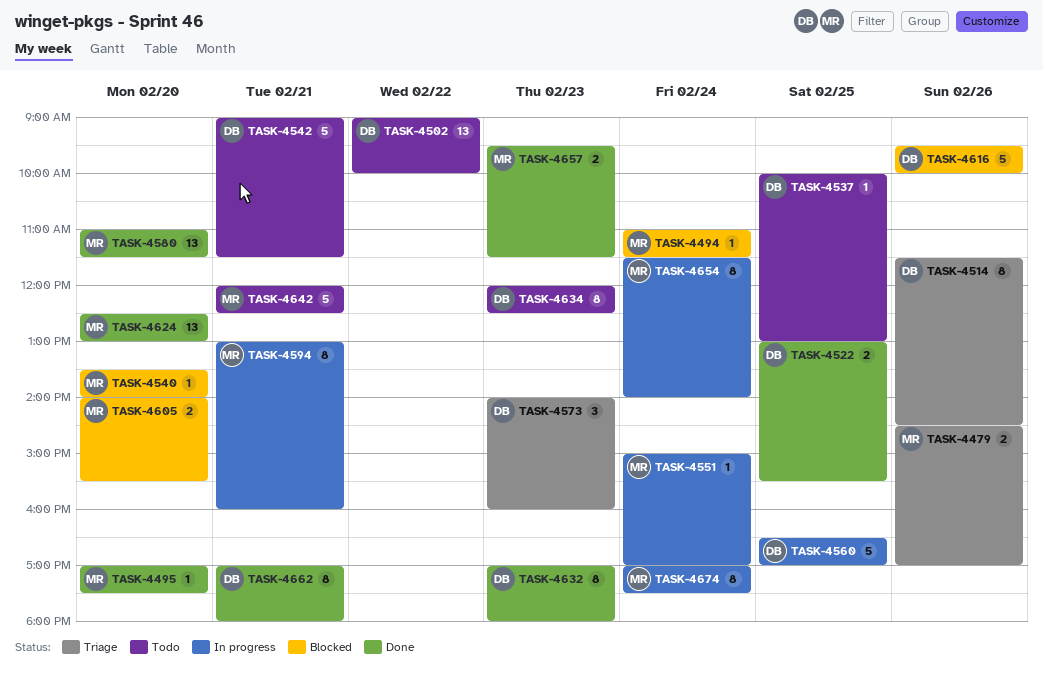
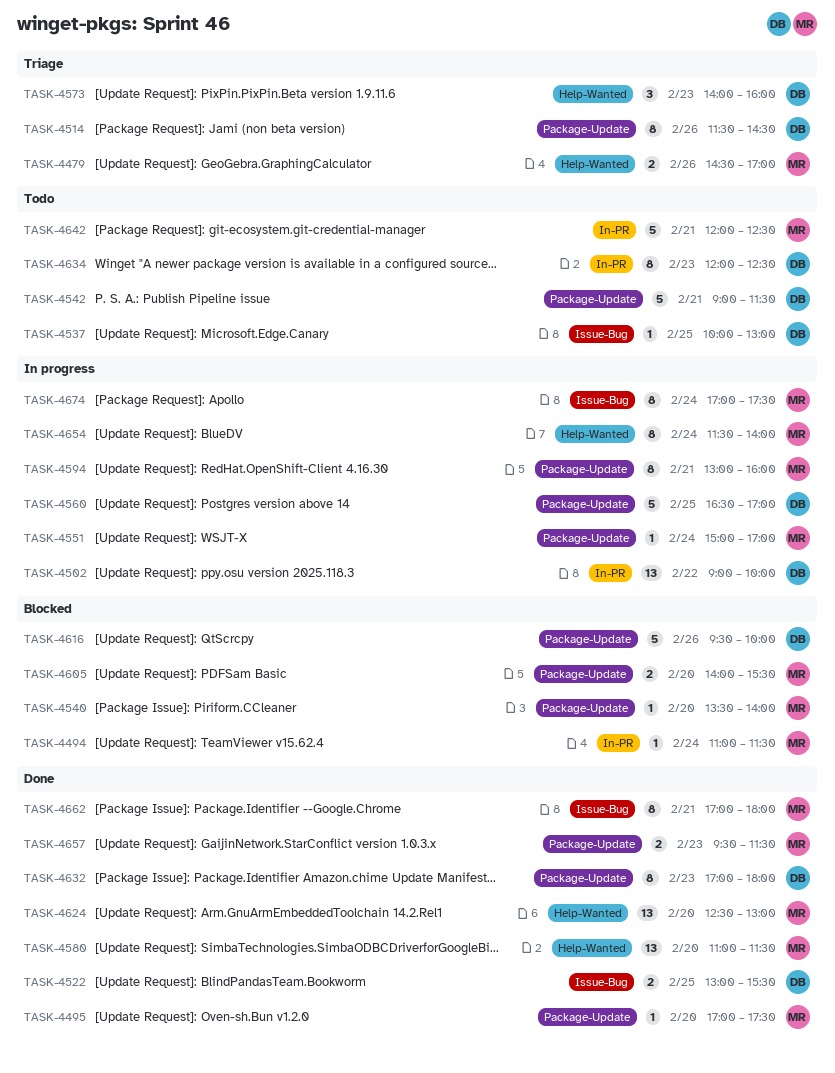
TASK-4502, status: Todo -> In progress
TASK-4662, owner: DB -> MR

